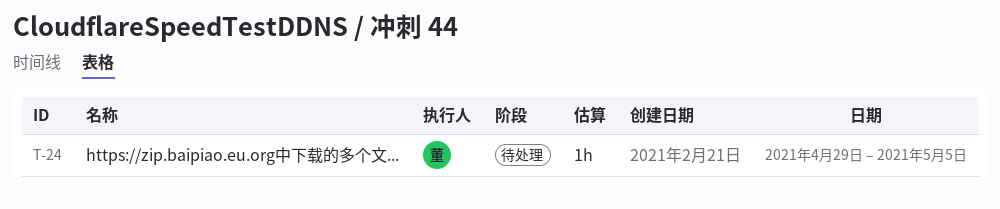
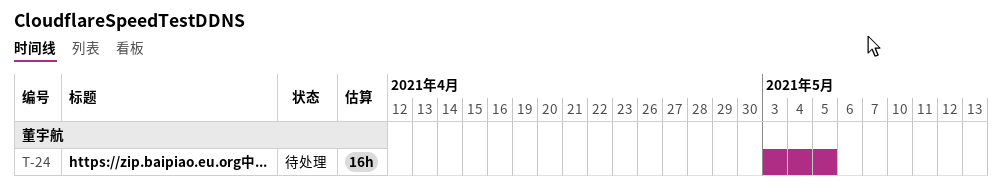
T-24, estimate: 1h -> 16h
T-24, start: Apr 29 -> May 3

